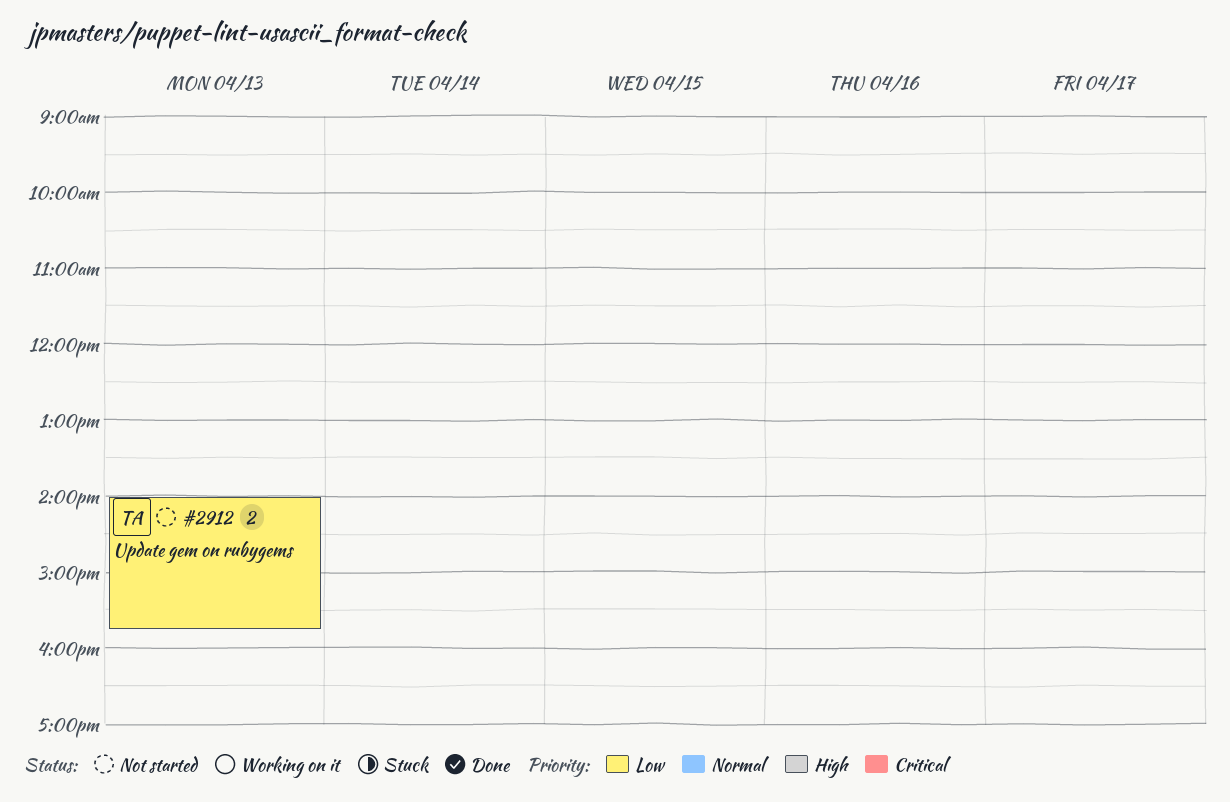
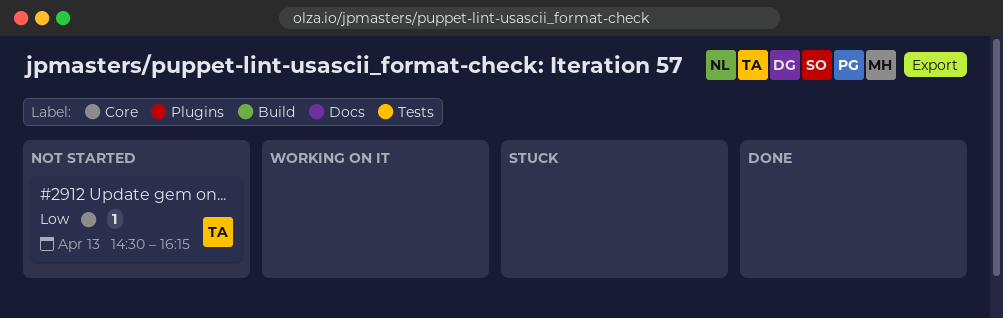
#2912, estimate: 2 -> 1
#2912, begins: 14:00 -> 14:30
#2912, ends: 15:45 -> 16:15

